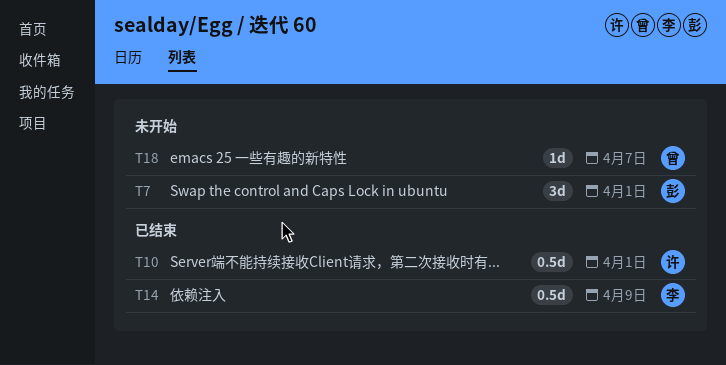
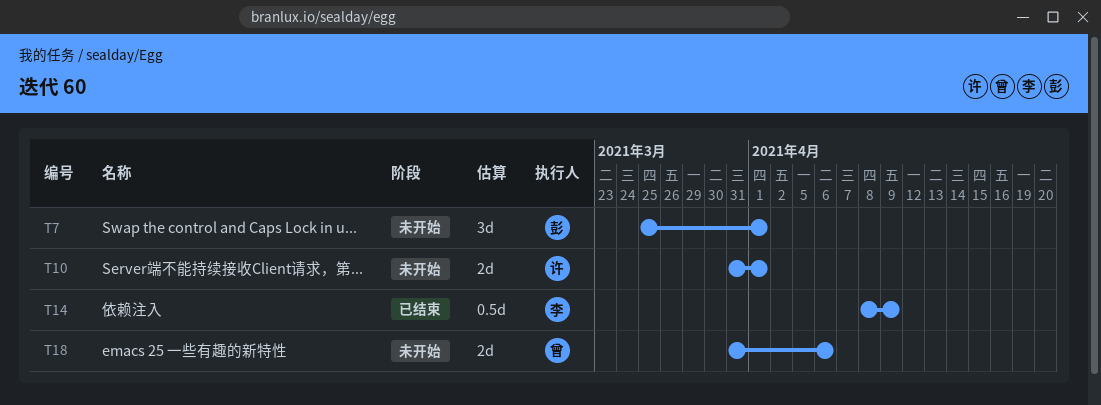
T10, status: 已结束 -> 未开始
T10, estimate: 0.5d -> 2d
T18, estimate: 1d -> 2d
T18, due: Apr 7 -> Apr 6

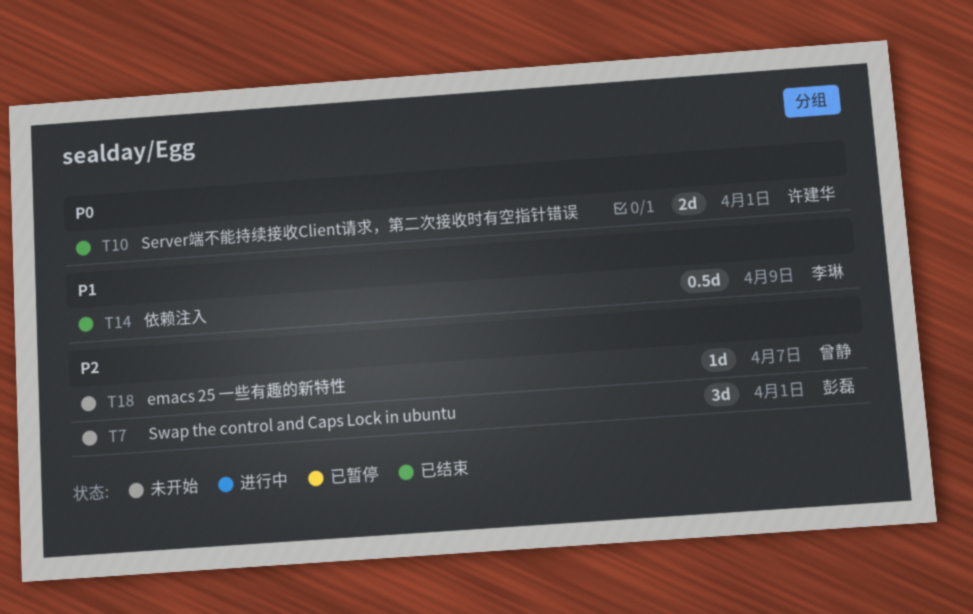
T10, status: 未开始 -> 已结束
T18, estimate: 2d -> 1d
T18, due: Apr 6 -> Apr 7

